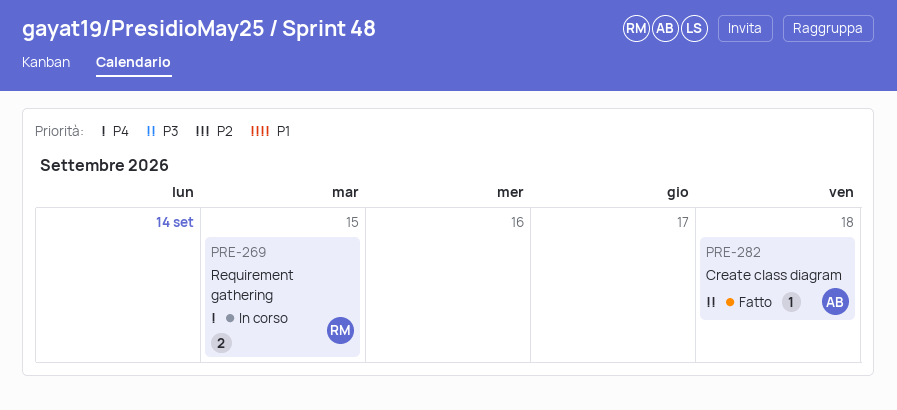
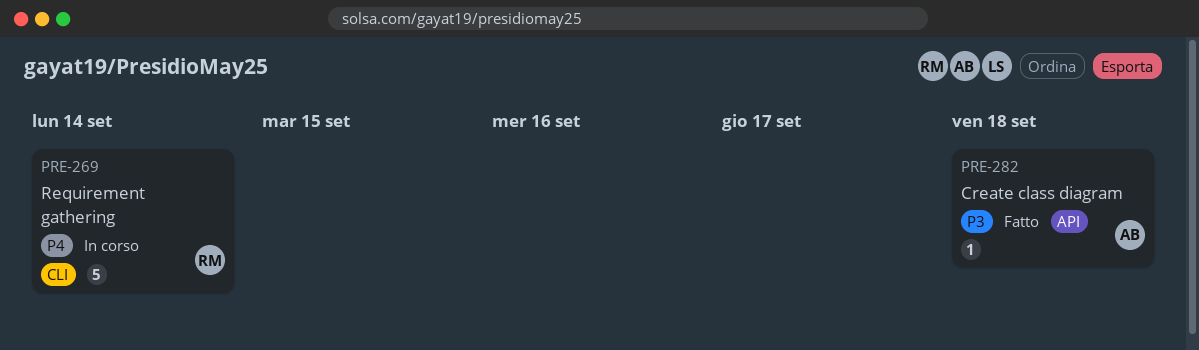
PRE-269, estimate: 2 -> 5
PRE-269, due: Sep 15 -> Sep 14

